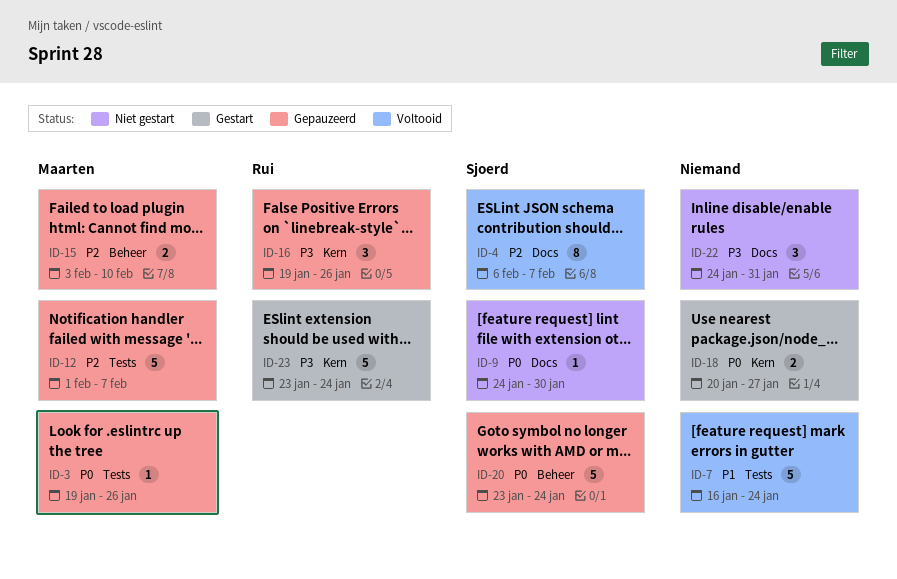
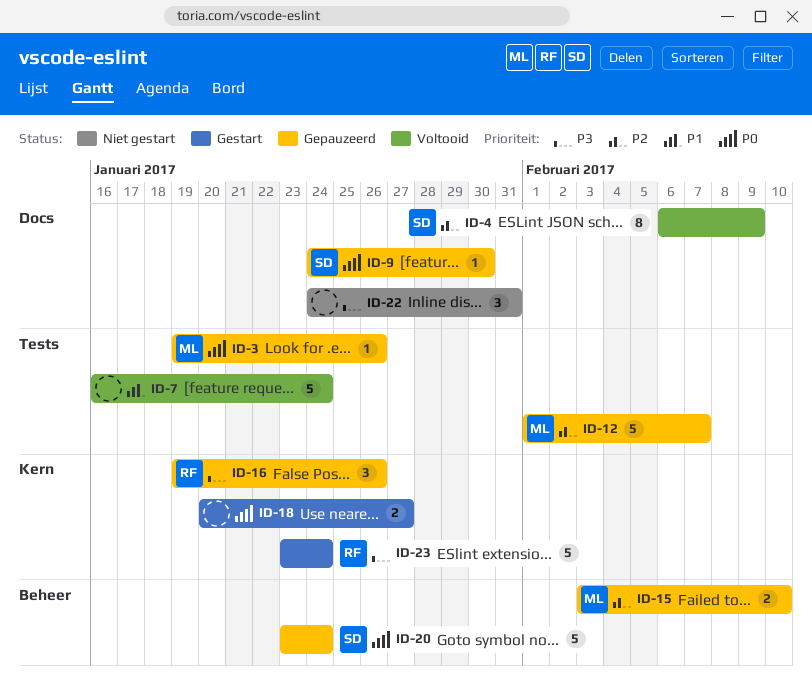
ID-4, due: Feb 7 -> Feb 9
ID-9, status: Niet gestart -> Gepauzeerd

